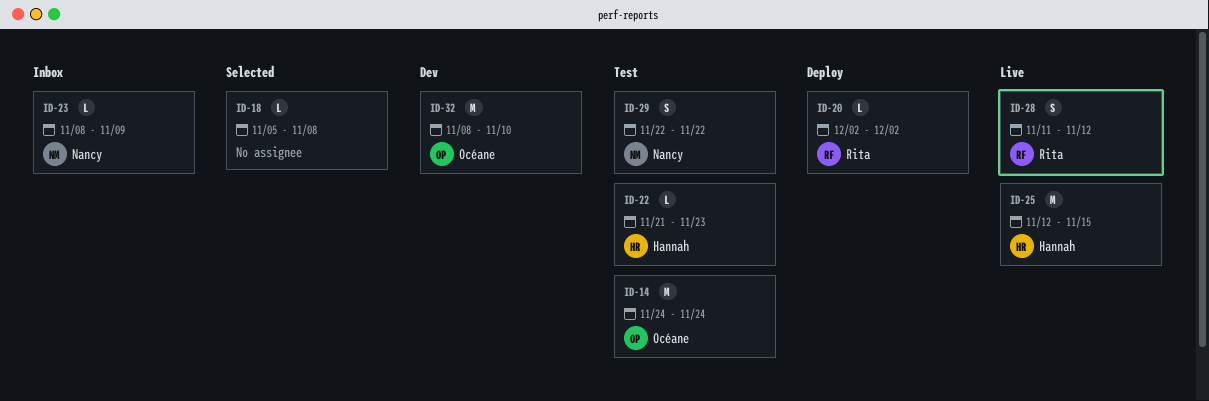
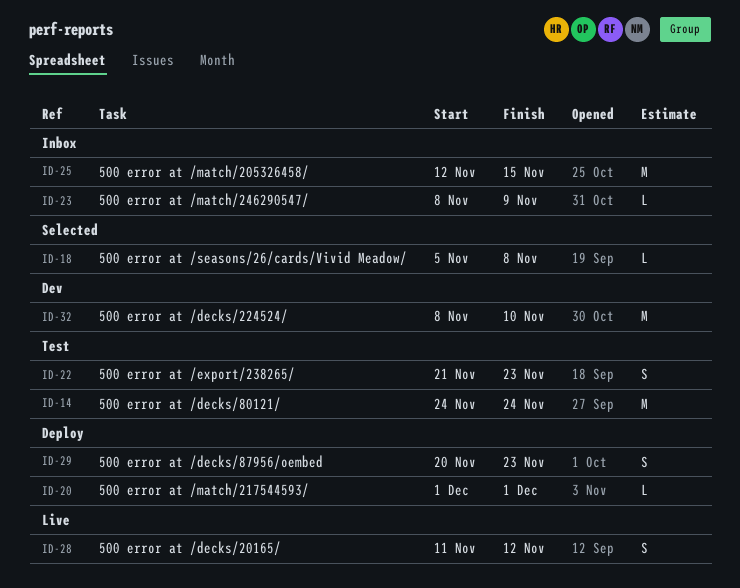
ID-20, start: Dec 2 -> Dec 1
ID-20, due: Dec 2 -> Dec 1
ID-22, estimate: L -> S
ID-25, status: Live -> Inbox
ID-29, status: Test -> Deploy
ID-29, start: Nov 22 -> Nov 20
ID-29, due: Nov 22 -> Nov 23

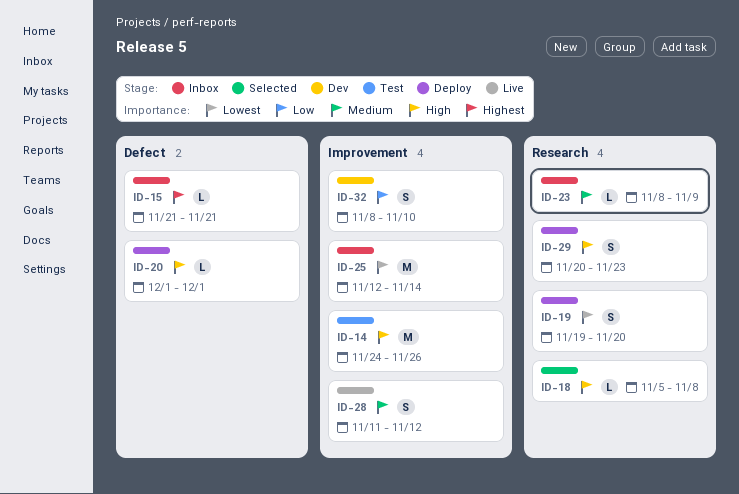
ID-14, due: Nov 24 -> Nov 26
ID-15: none -> present
ID-19: none -> present
ID-22: present -> none
ID-25, due: Nov 15 -> Nov 14
ID-32, estimate: M -> S

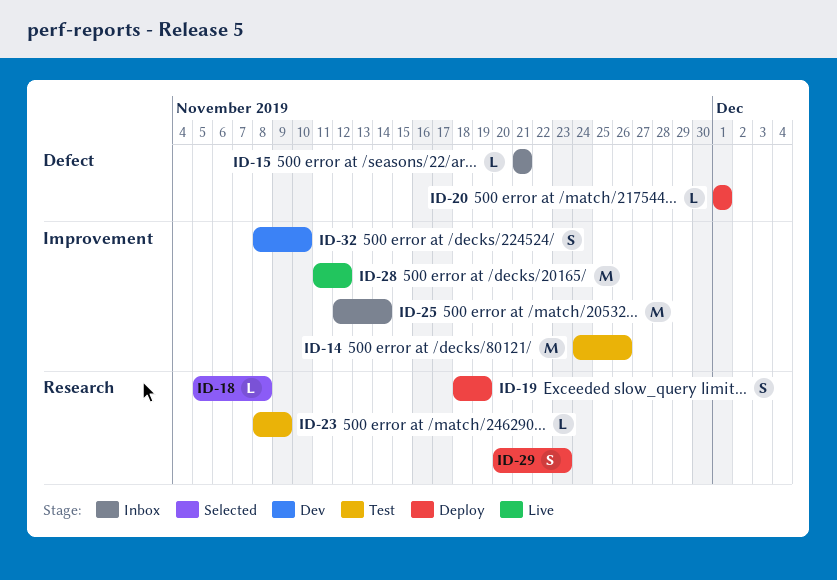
ID-19, start: Nov 19 -> Nov 18
ID-19, due: Nov 20 -> Nov 19
ID-23, status: Inbox -> Test
ID-28, estimate: S -> M

